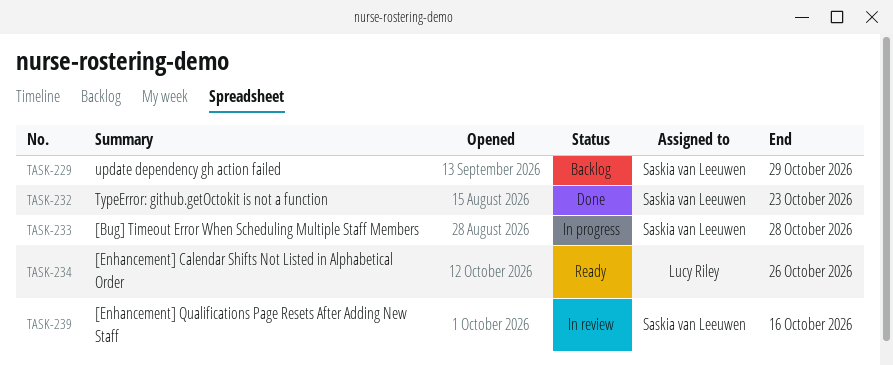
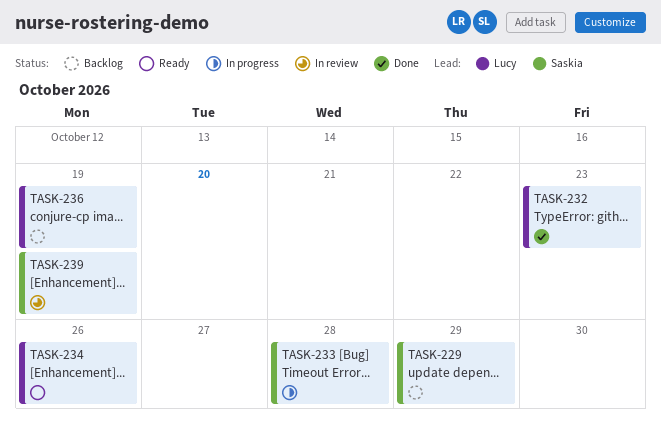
TASK-232, owner: Saskia van Leeuwen -> Lucy Riley
TASK-236: none -> present
TASK-239, due: Oct 16 -> Oct 19

